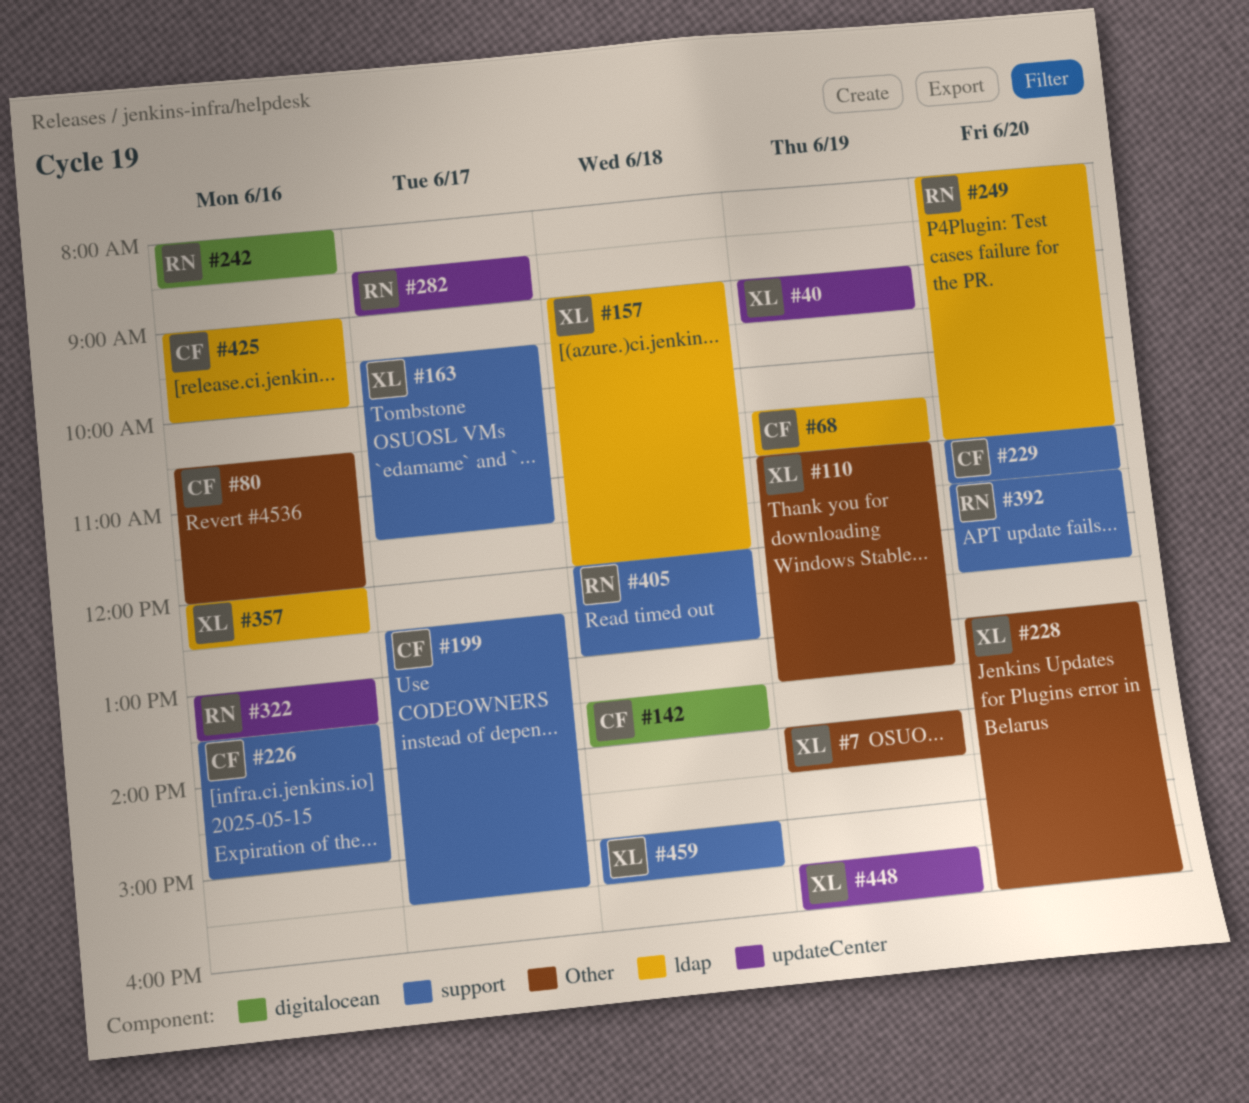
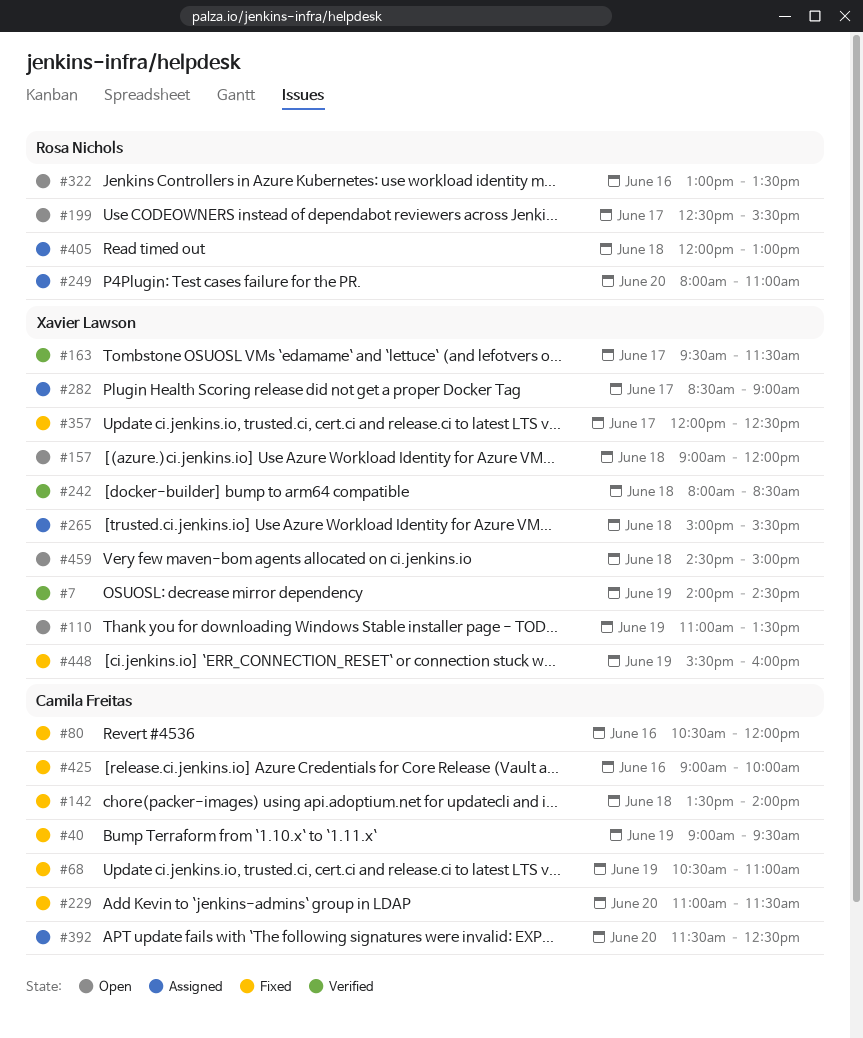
#40, owner: Xavier Lawson -> Camila Freitas
#199, owner: Camila Freitas -> Rosa Nichols
#226: present -> none
#228: present -> none
#242, owner: Rosa Nichols -> Xavier Lawson
#242, day: Jun 16 -> Jun 18
#265: none -> present
#282, owner: Rosa Nichols -> Xavier Lawson
#357, day: Jun 16 -> Jun 17
#392, owner: Rosa Nichols -> Camila Freitas
#459, begins: 15:00 -> 14:30
#459, ends: 15:30 -> 15:00

